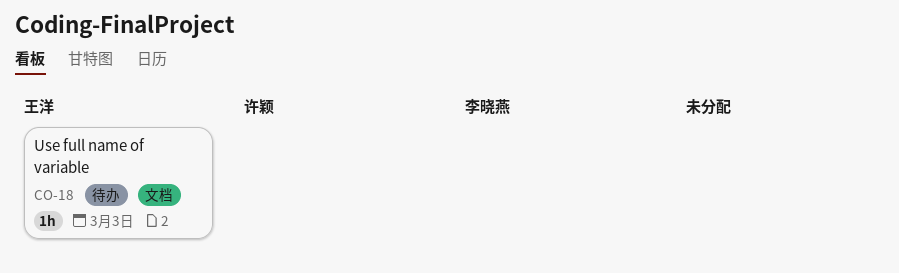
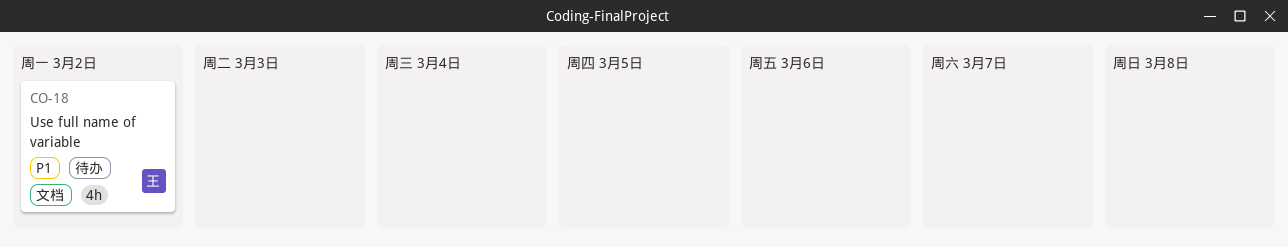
CO-18, estimate: 1h -> 4h
CO-18, due: Mar 3 -> Mar 2

